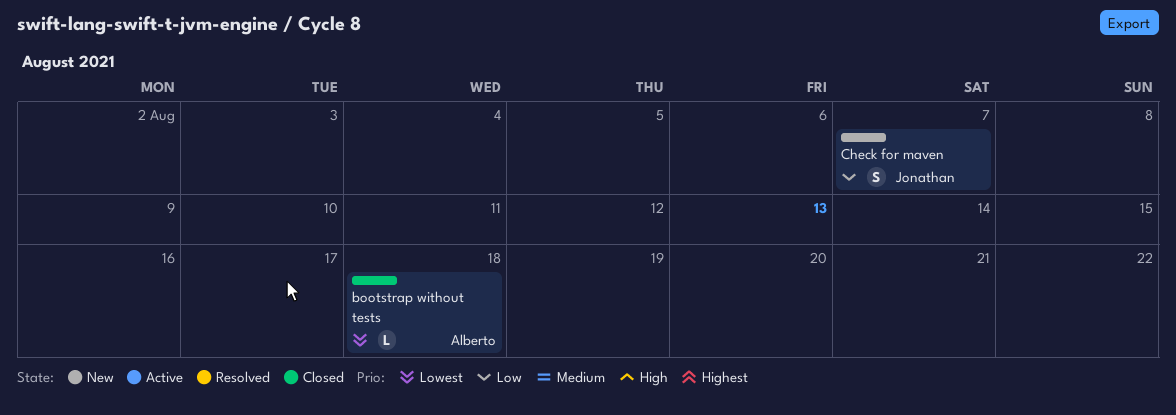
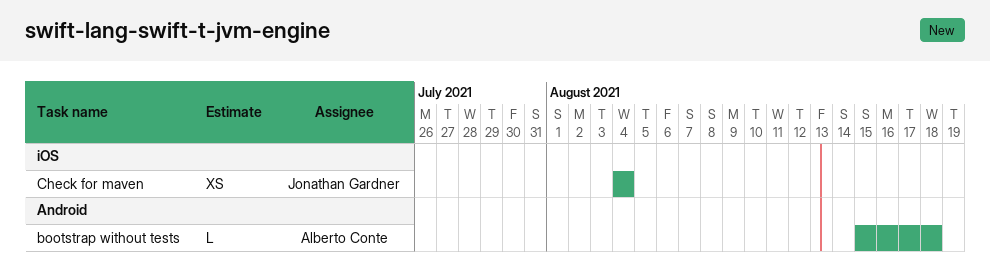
Check for maven, estimate: S -> XS
Check for maven, due: Aug 7 -> Aug 4

